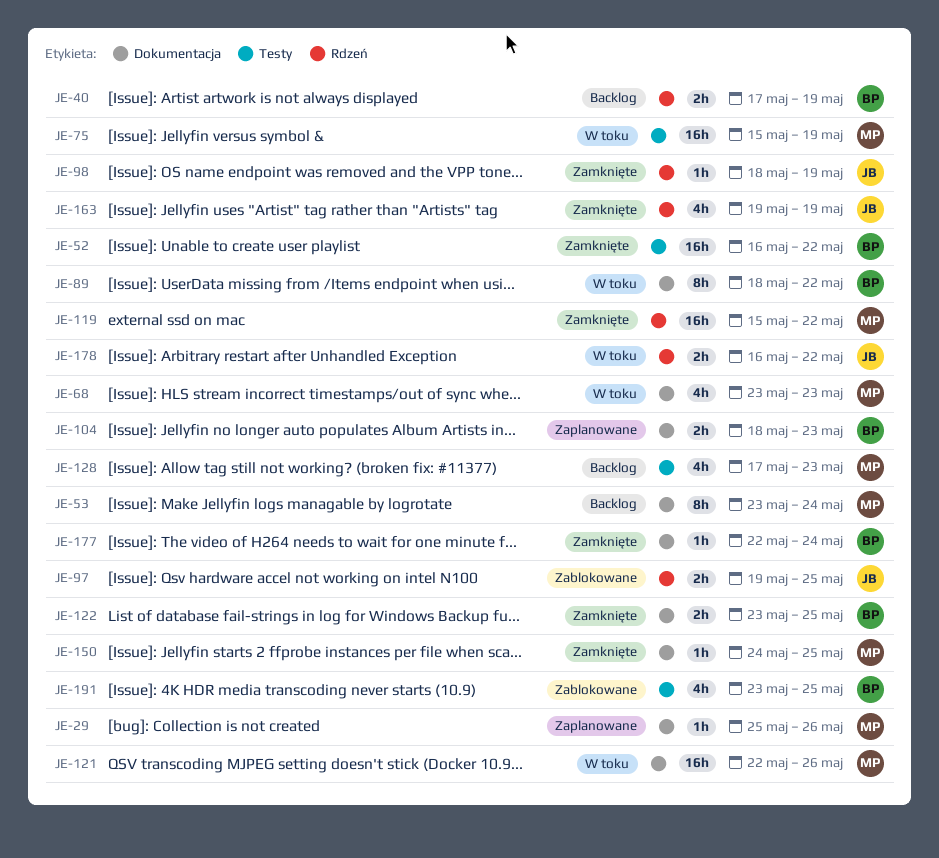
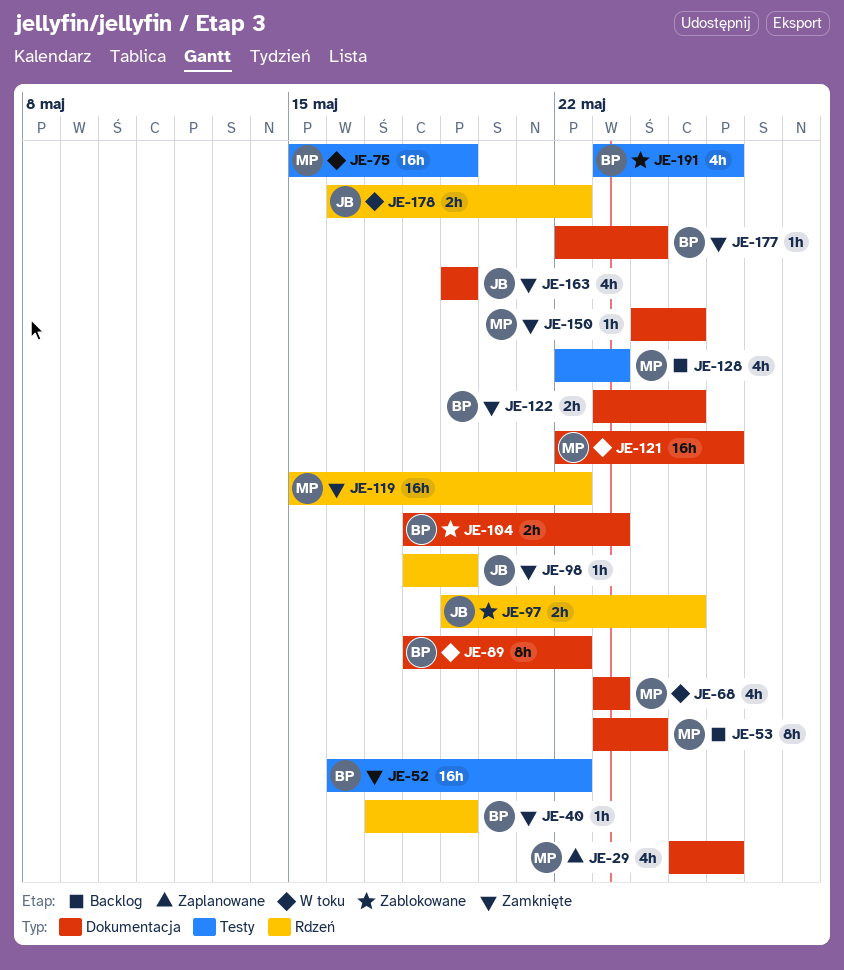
JE-29, estimate: 1h -> 4h
JE-40, status: Backlog -> Zamknięte
JE-40, estimate: 2h -> 1h
JE-104, status: Zaplanowane -> Zablokowane
JE-128, start: May 17 -> May 22
JE-163, label: Rdzeń -> Dokumentacja
JE-191, due: May 25 -> May 26

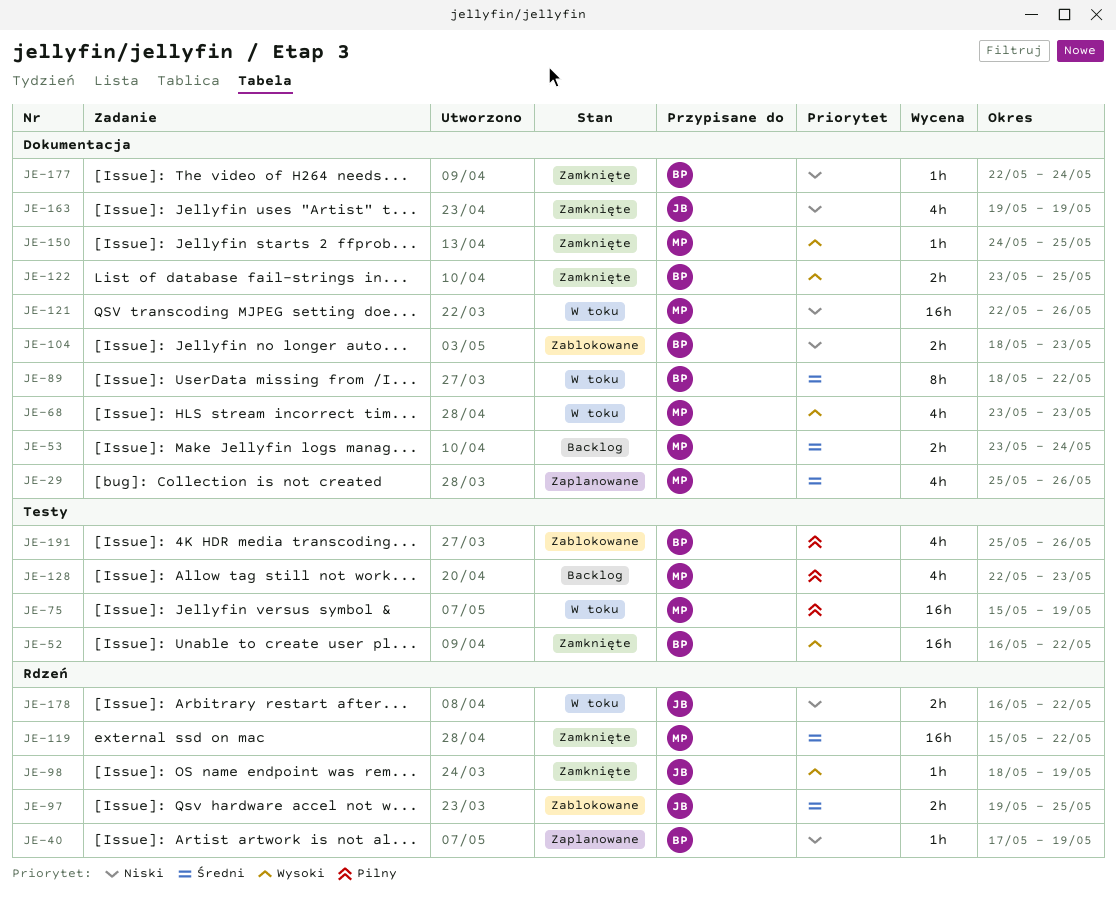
JE-40, status: Zamknięte -> Zaplanowane
JE-53, estimate: 8h -> 2h
JE-191, start: May 23 -> May 25

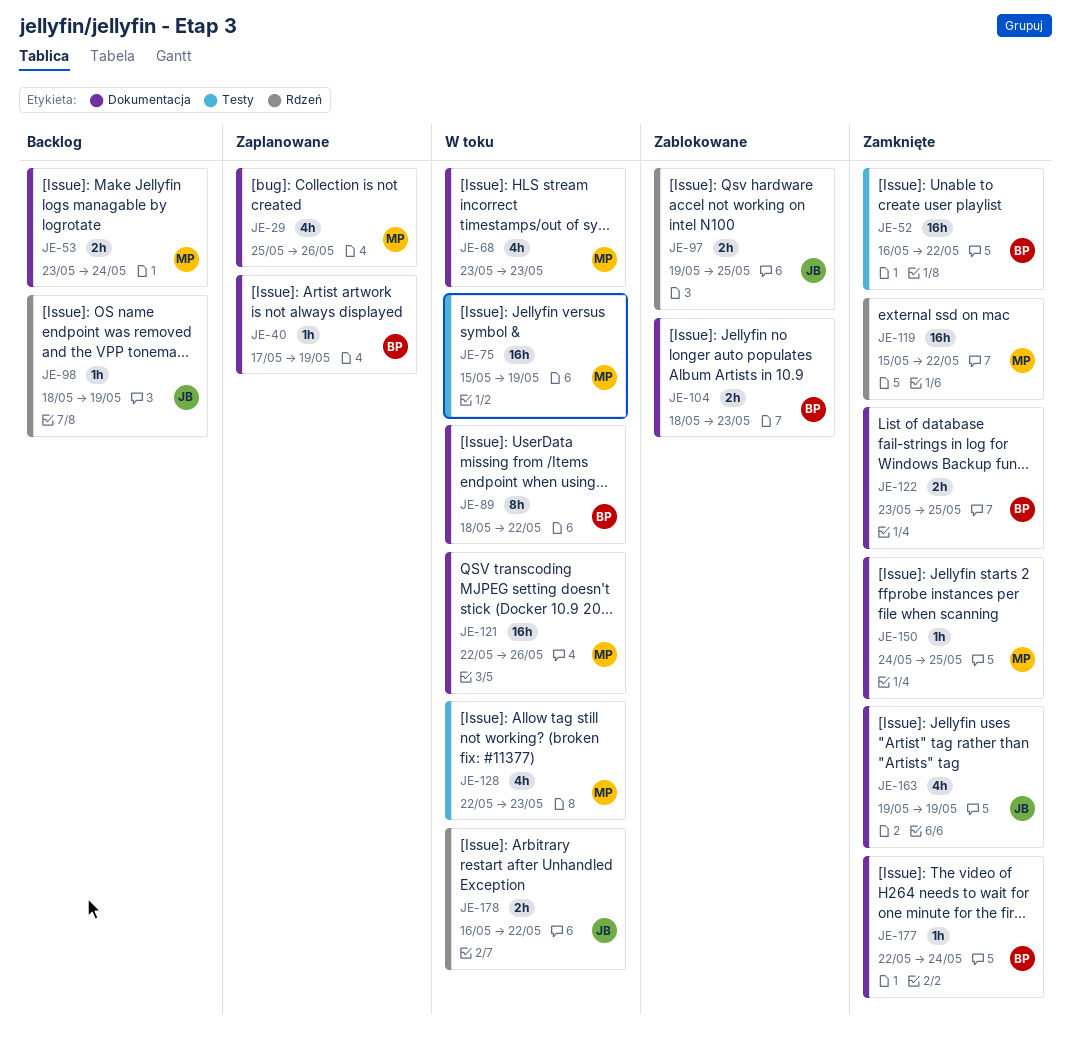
JE-40, label: Rdzeń -> Dokumentacja
JE-98, status: Zamknięte -> Backlog
JE-128, status: Backlog -> W toku
JE-191: present -> none

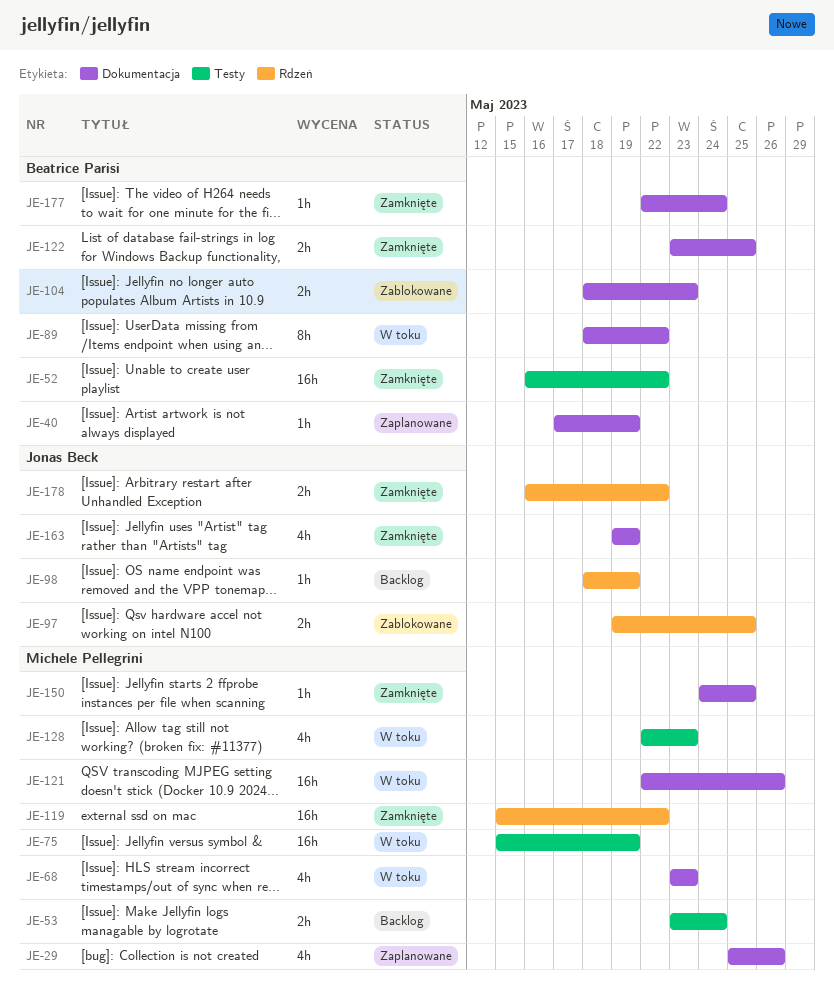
JE-53, label: Dokumentacja -> Testy
JE-178, status: W toku -> Zamknięte

